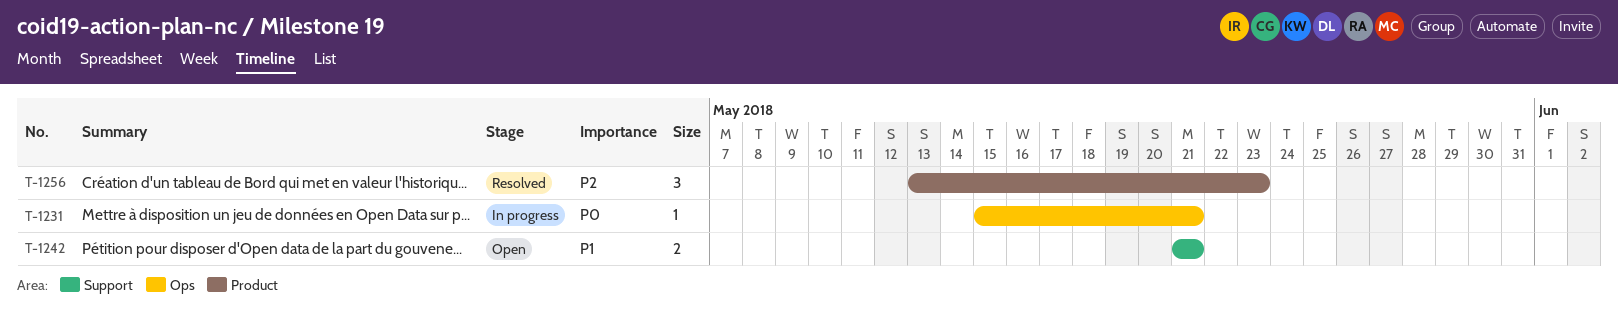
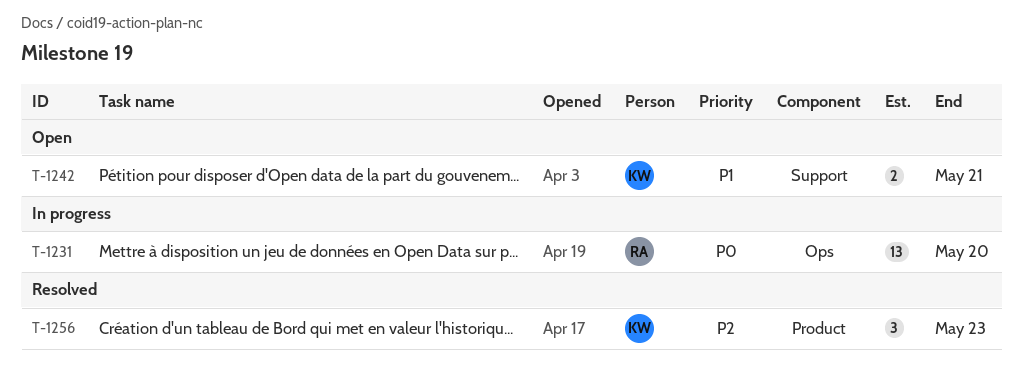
T-1231, estimate: 1 -> 13
T-1231, due: May 21 -> May 20

